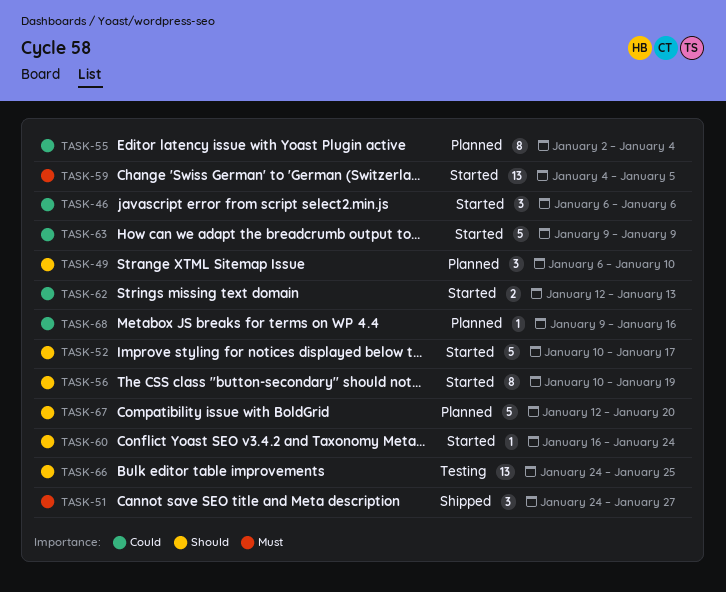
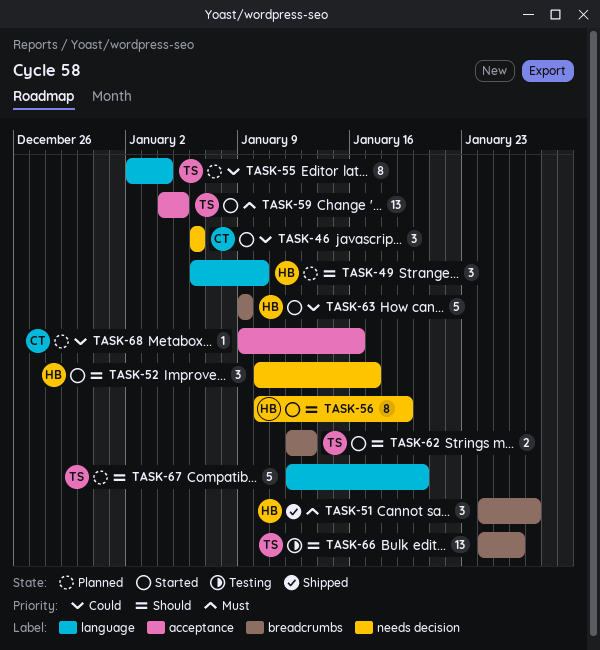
TASK-52, estimate: 5 -> 3
TASK-60: present -> none
TASK-62, priority: Could -> Should
TASK-66, due: Jan 25 -> Jan 26

